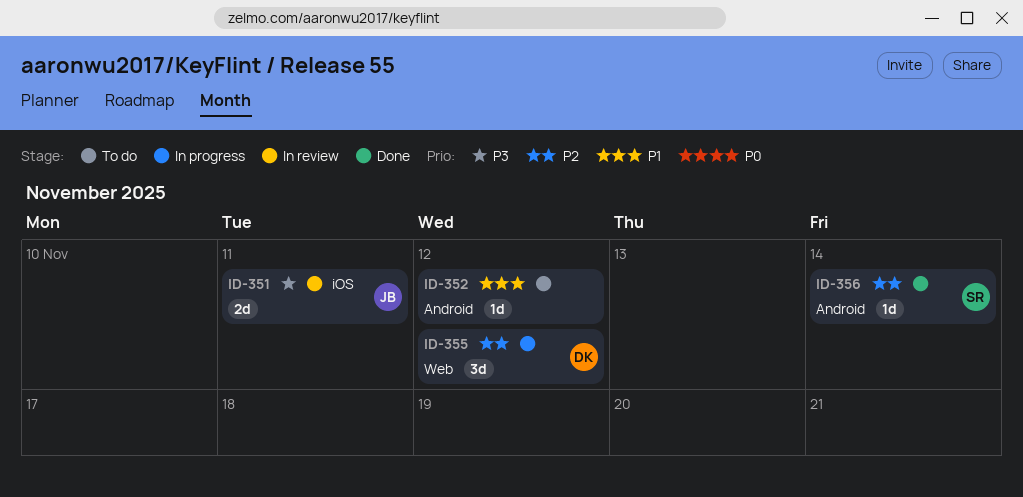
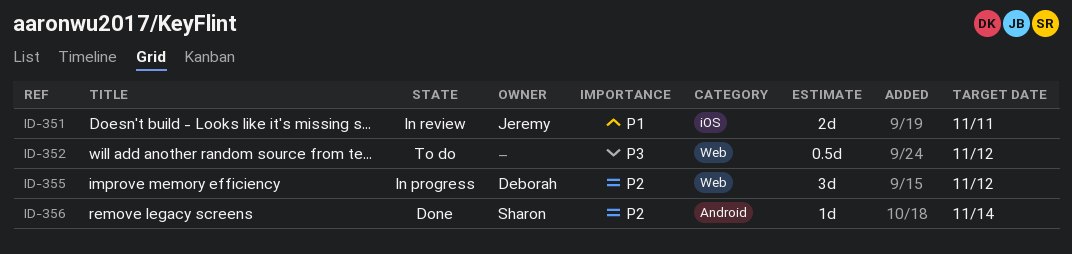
ID-351, priority: P3 -> P1
ID-352, priority: P1 -> P3
ID-352, label: Android -> Web
ID-352, estimate: 1d -> 0.5d

